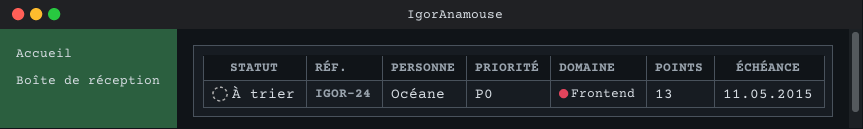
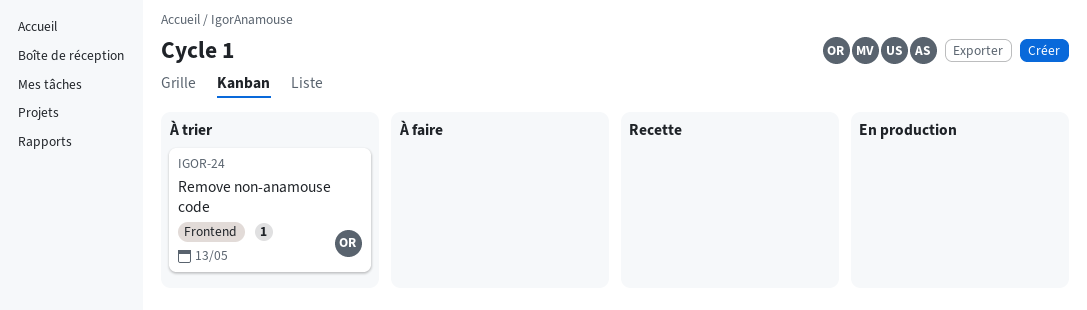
IGOR-24, estimate: 13 -> 1
IGOR-24, due: May 11 -> May 13

